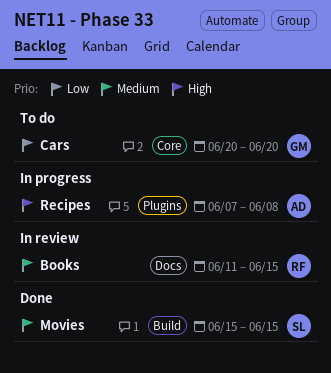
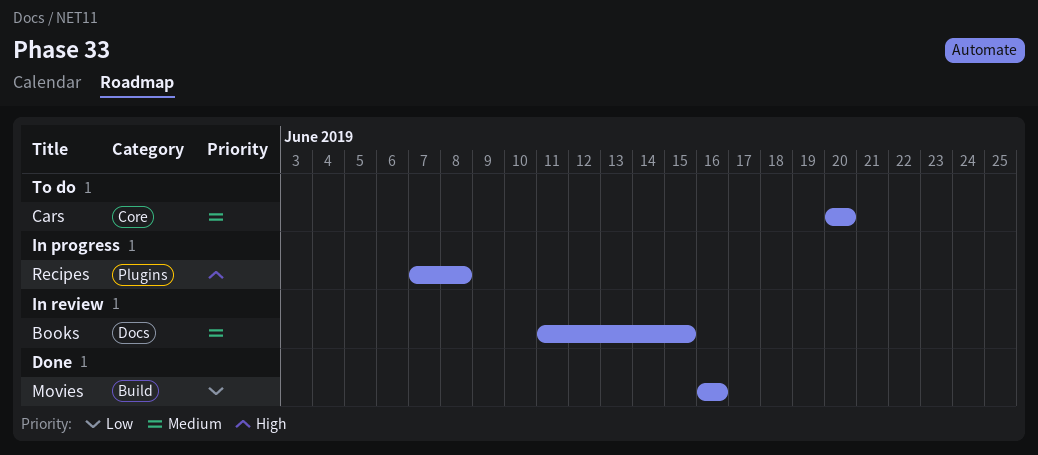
Cars, priority: Low -> Medium
Movies, priority: Medium -> Low
Movies, start: Jun 15 -> Jun 16
Movies, due: Jun 15 -> Jun 16

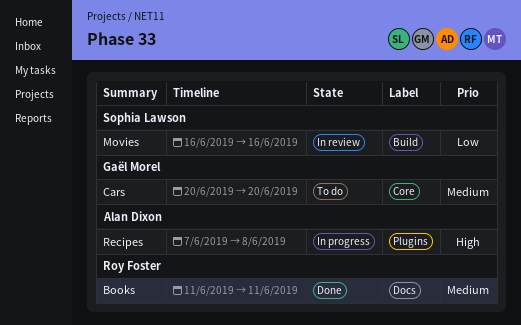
Books, status: In review -> Done
Books, due: Jun 15 -> Jun 11
Movies, status: Done -> In review

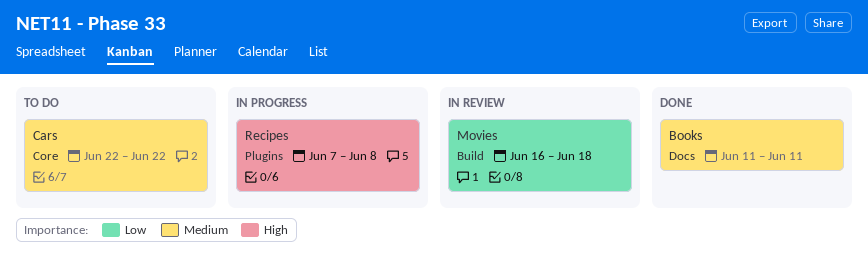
Cars, start: Jun 20 -> Jun 22
Cars, due: Jun 20 -> Jun 22
Movies, due: Jun 16 -> Jun 18

